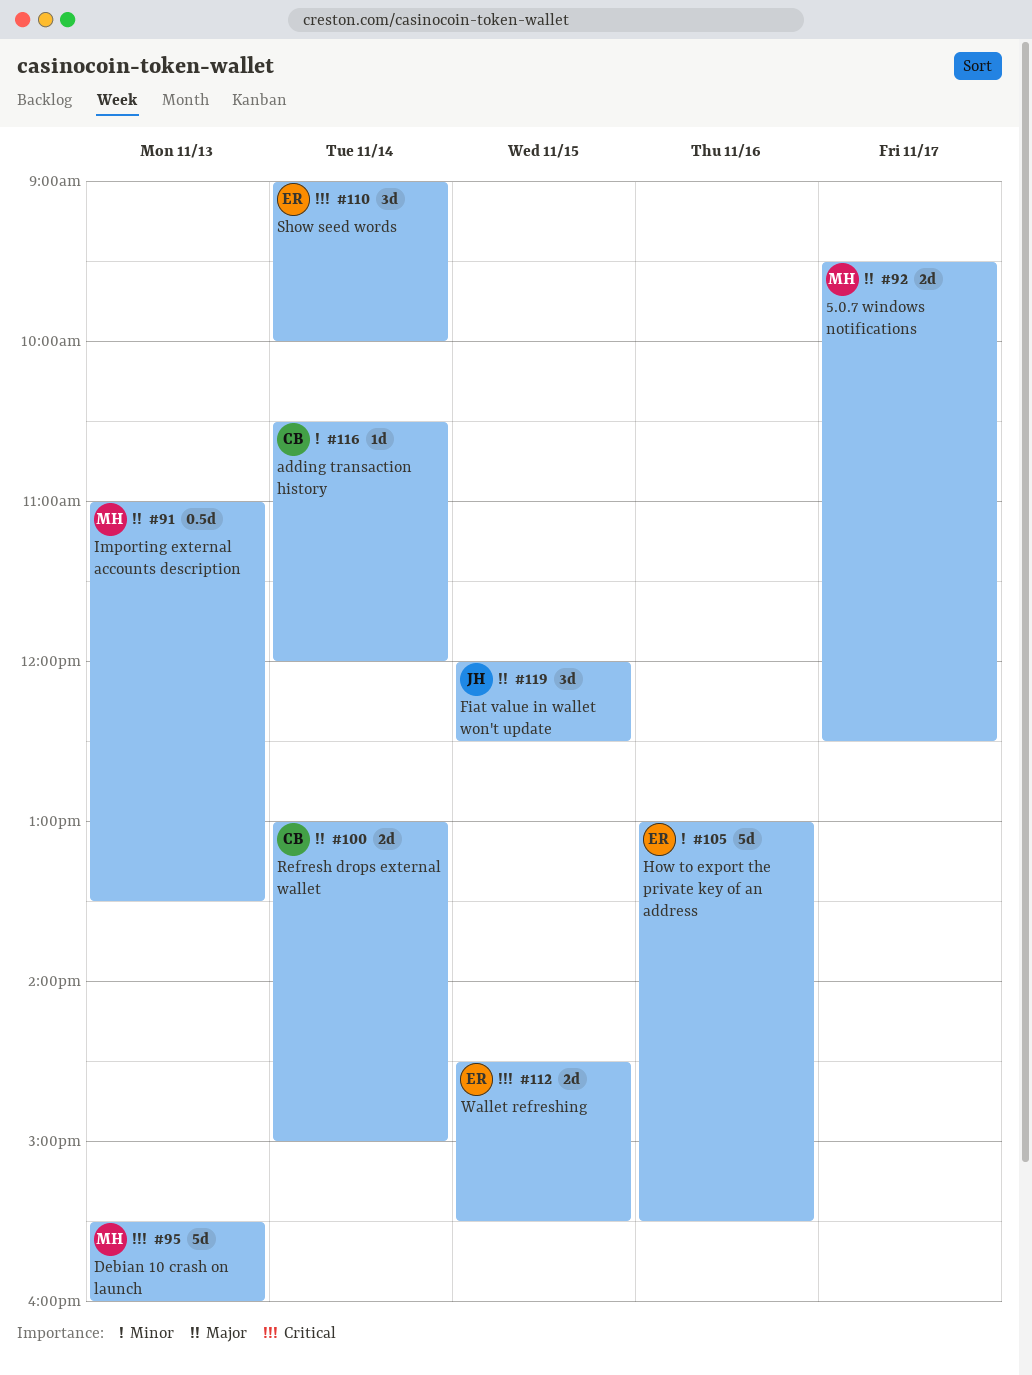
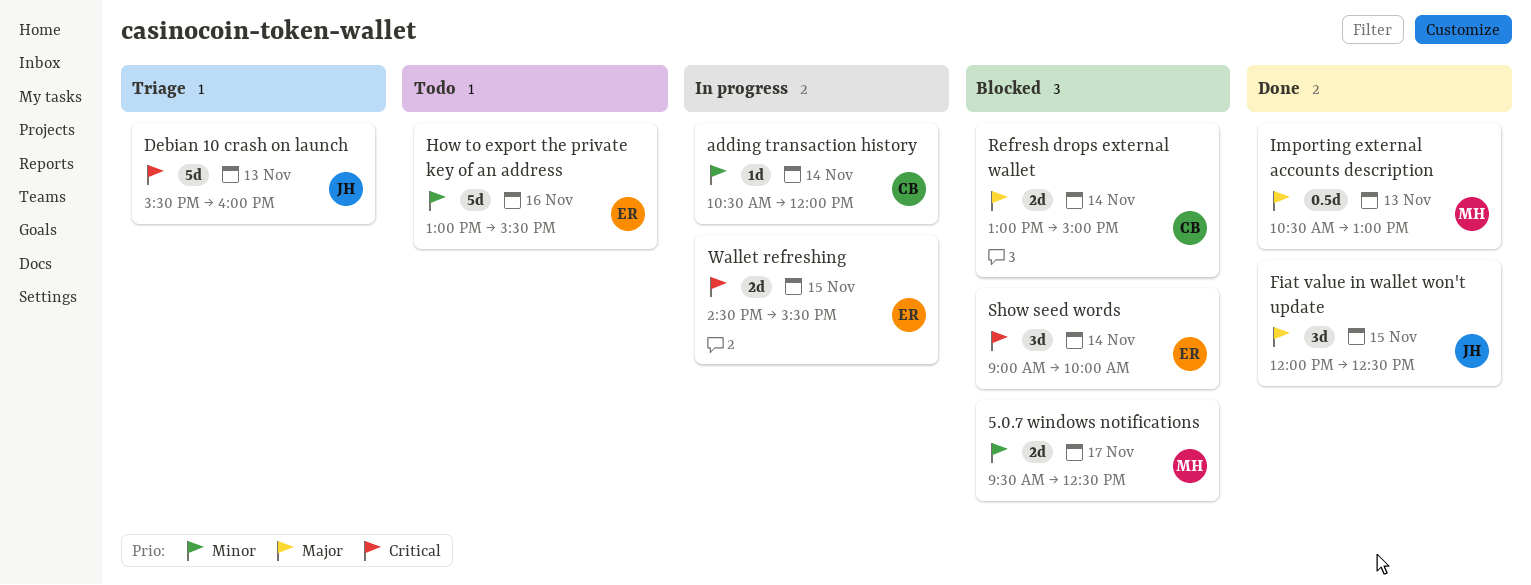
5.0.7 windows notifications, priority: Major -> Minor
Debian 10 crash on launch, owner: MH -> JH
Importing external accounts description, begins: 11:00 -> 10:30
Importing external accounts description, ends: 13:30 -> 13:00

